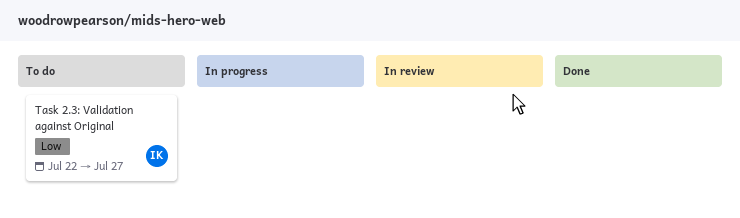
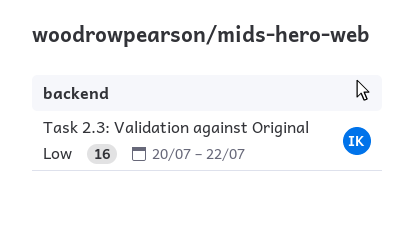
Task 2.3: Validation against Original, start: Jul 22 -> Jul 20
Task 2.3: Validation against Original, due: Jul 27 -> Jul 22

